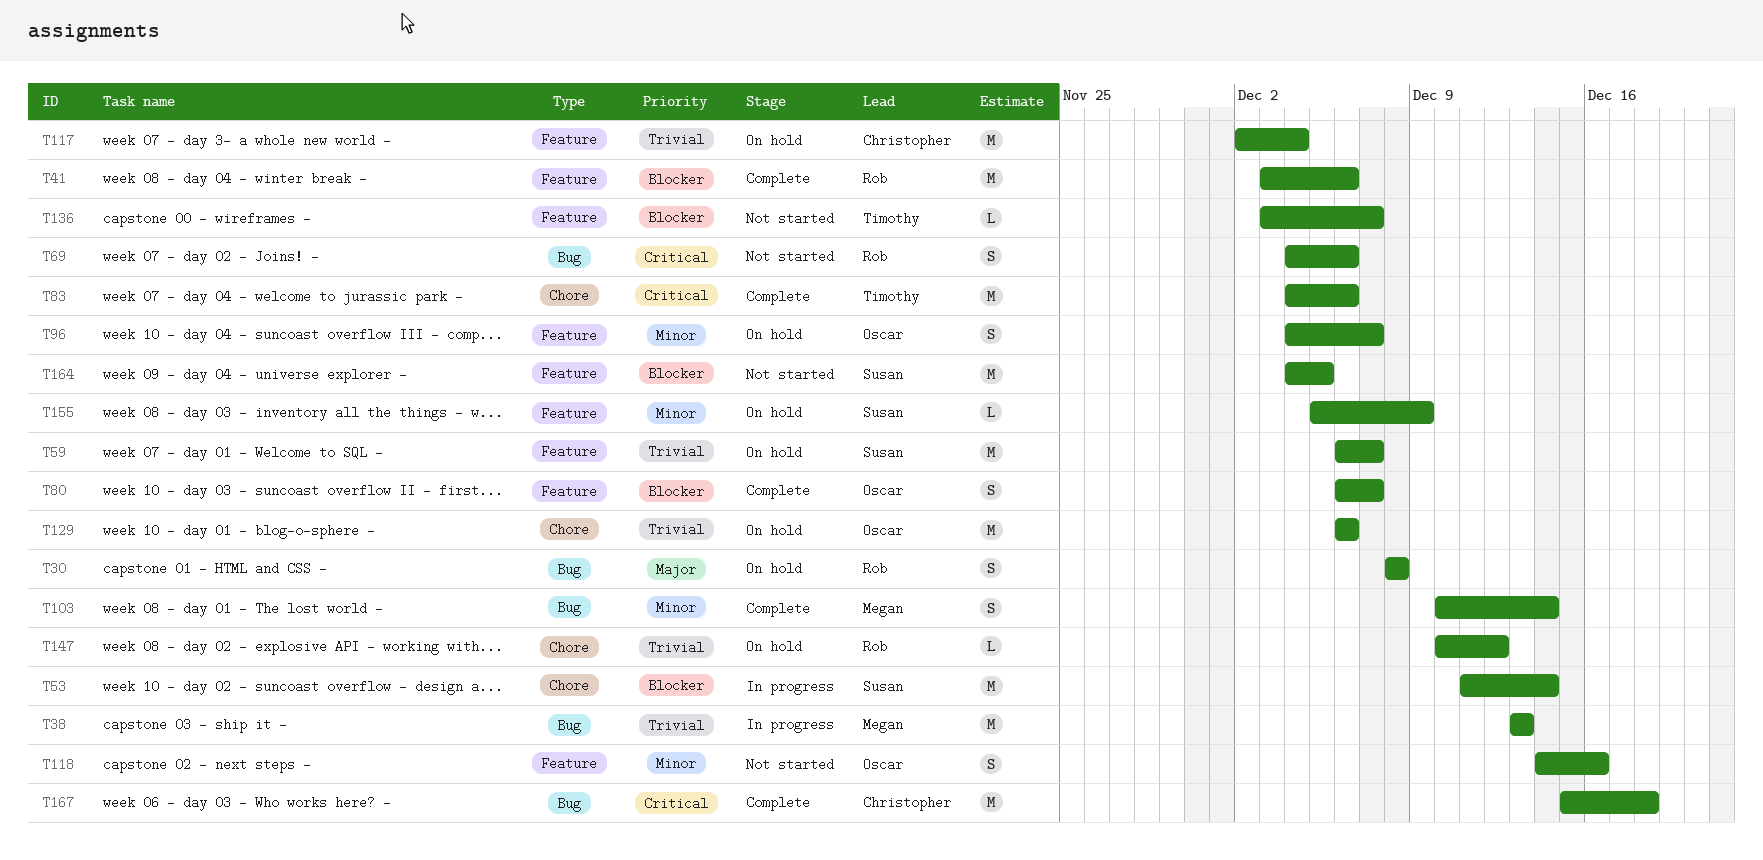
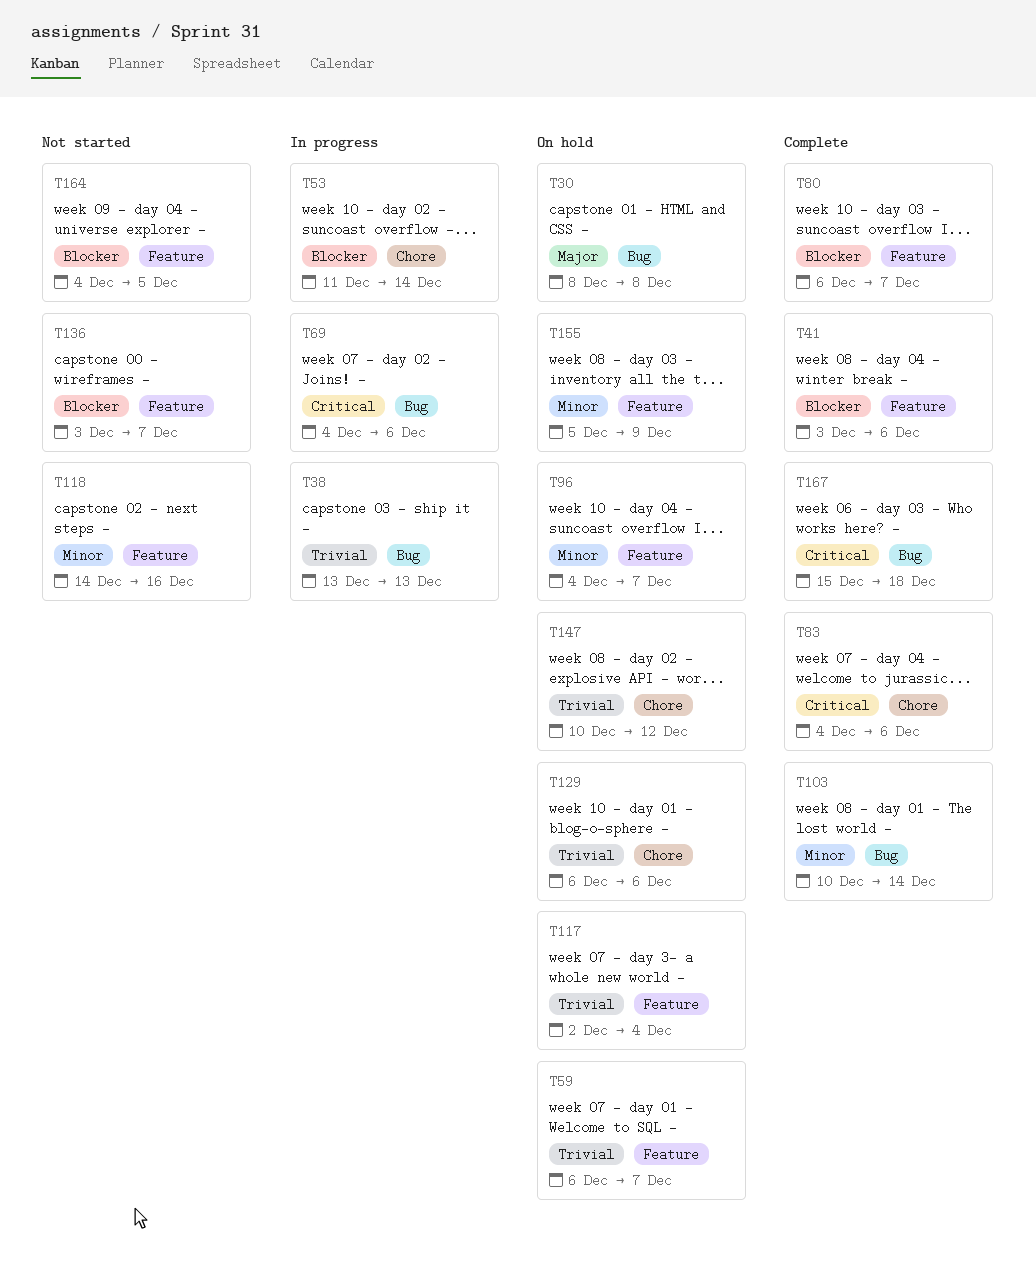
T69, status: Not started -> In progress

